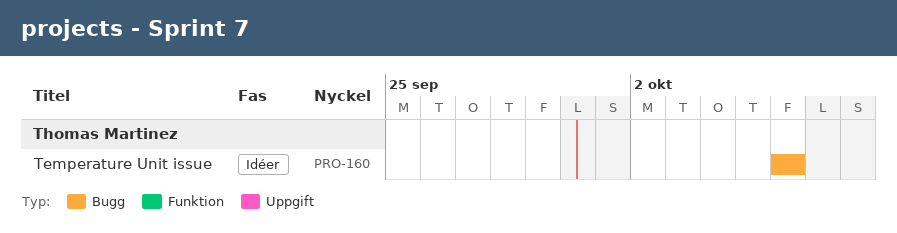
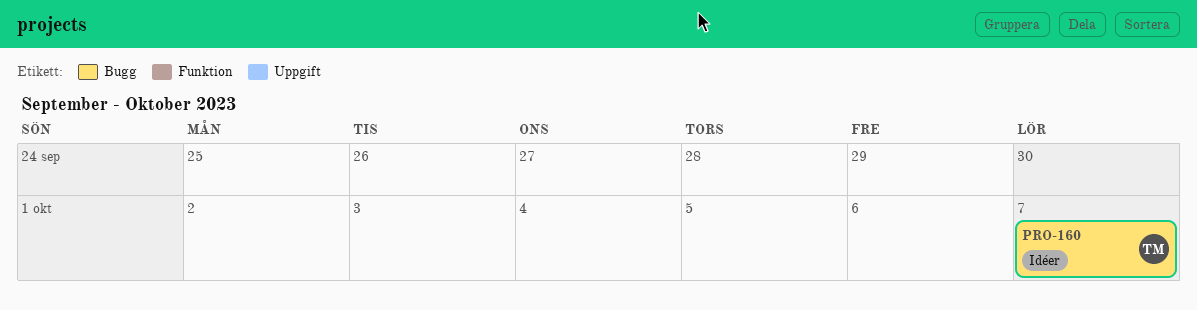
PRO-160, due: Oct 6 -> Oct 7

